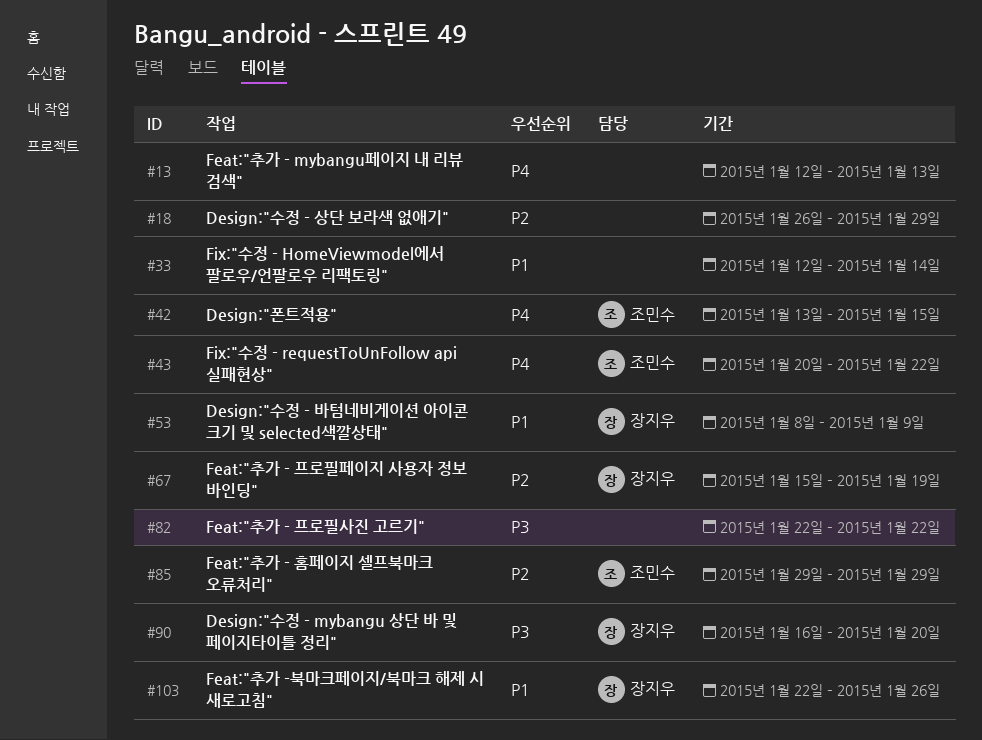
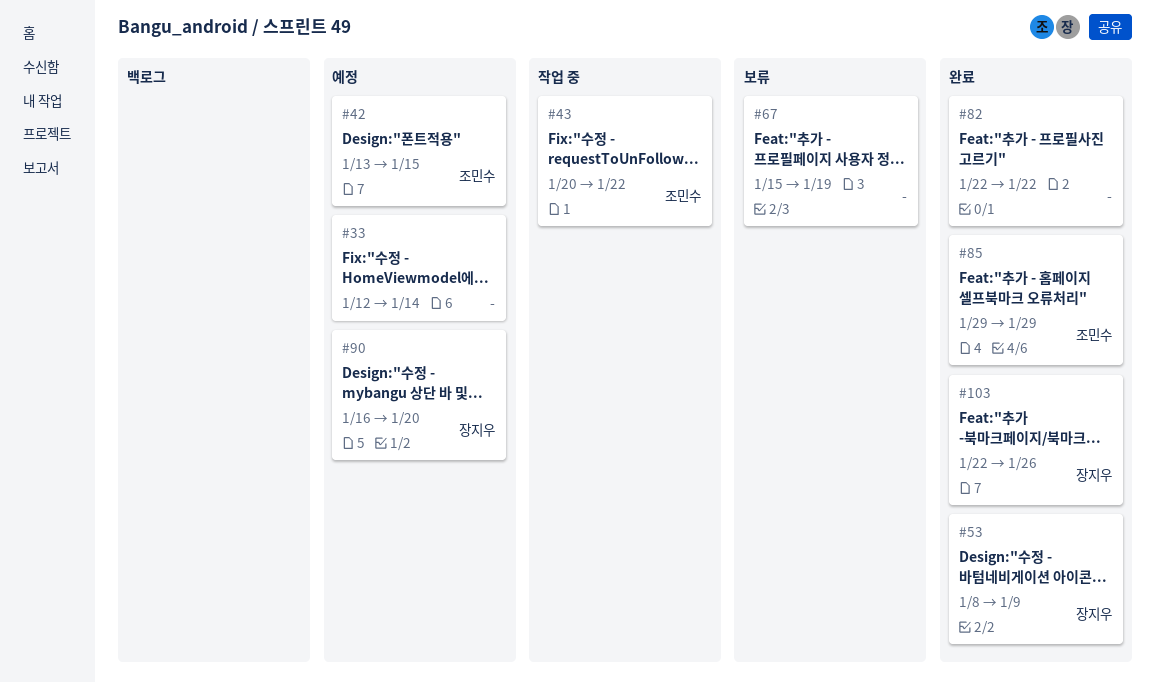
#13: present -> none
#18: present -> none
#67, owner: 장지우 -> none

